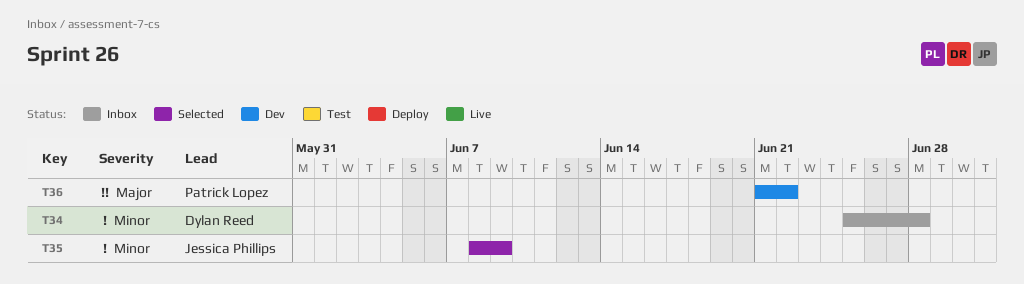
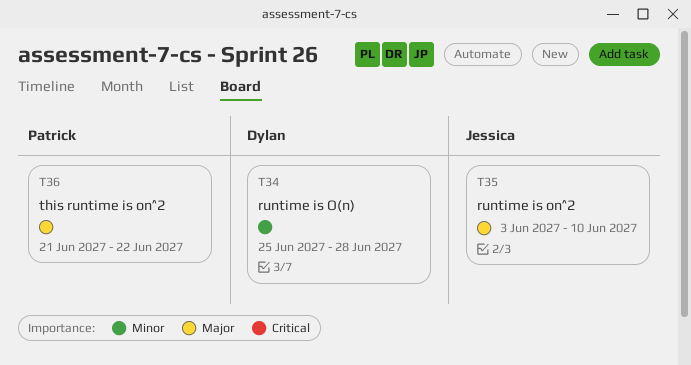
T35, priority: Minor -> Major
T35, start: Jun 8 -> Jun 3
T35, due: Jun 9 -> Jun 10

